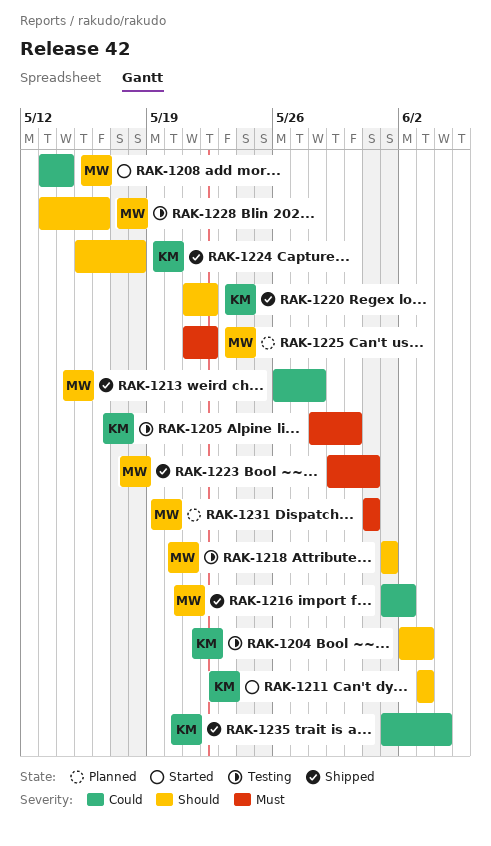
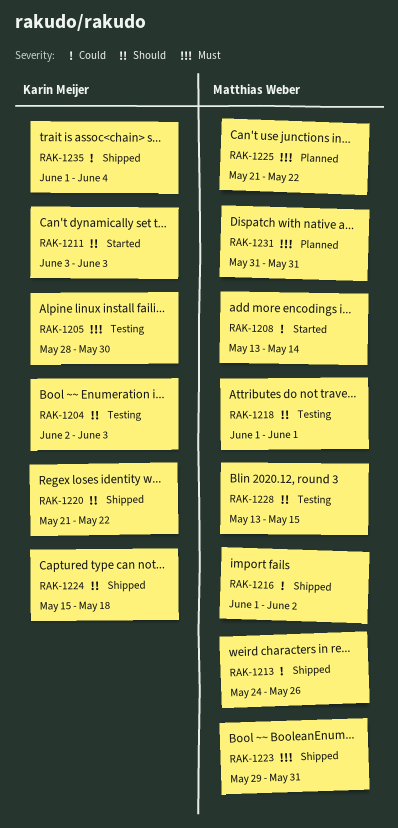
RAK-1213, start: May 26 -> May 24
RAK-1213, due: May 28 -> May 26
RAK-1228, due: May 16 -> May 15

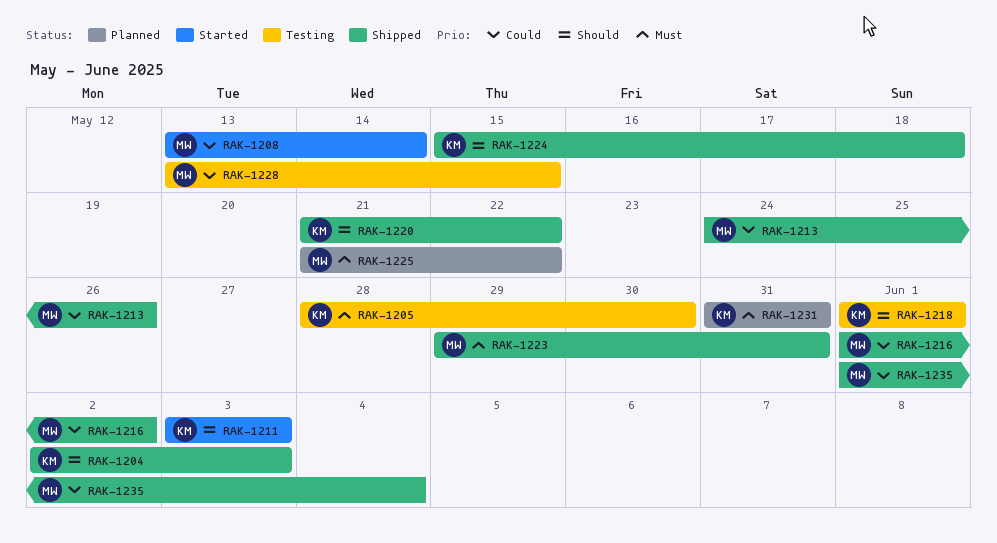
RAK-1204, status: Testing -> Shipped
RAK-1218, owner: Matthias Weber -> Karin Meijer
RAK-1228, priority: Should -> Could
RAK-1231, owner: Matthias Weber -> Karin Meijer
RAK-1235, owner: Karin Meijer -> Matthias Weber

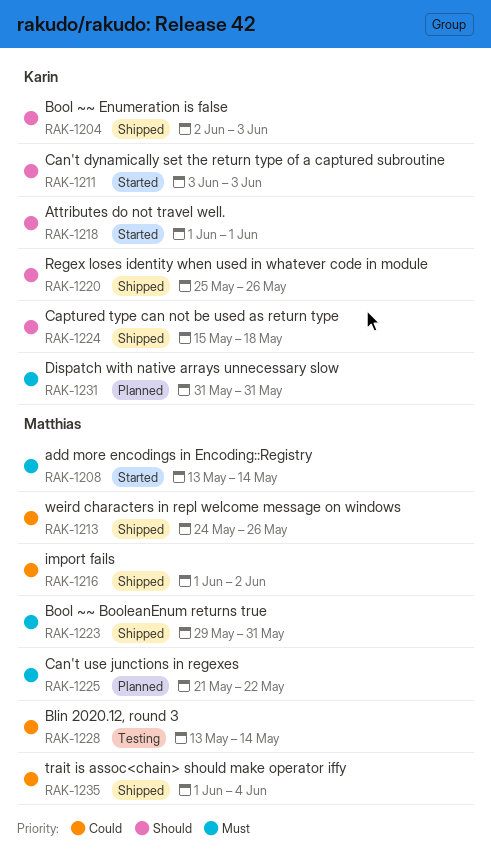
RAK-1205: present -> none
RAK-1208, priority: Could -> Must
RAK-1218, status: Testing -> Started
RAK-1220, start: May 21 -> May 25
RAK-1220, due: May 22 -> May 26
RAK-1228, due: May 15 -> May 14

